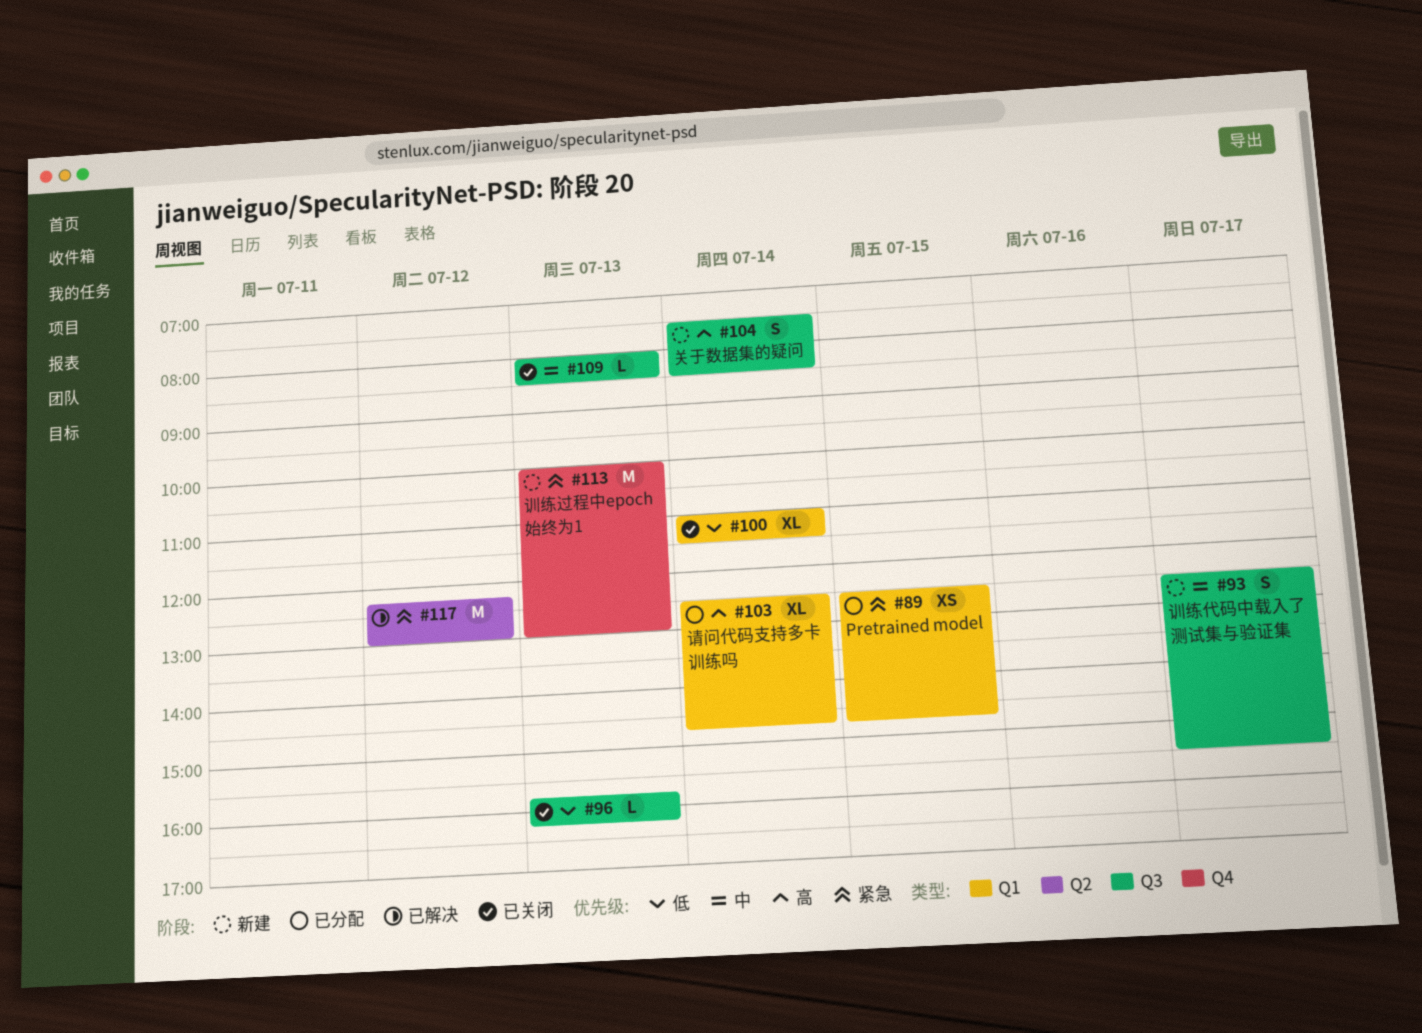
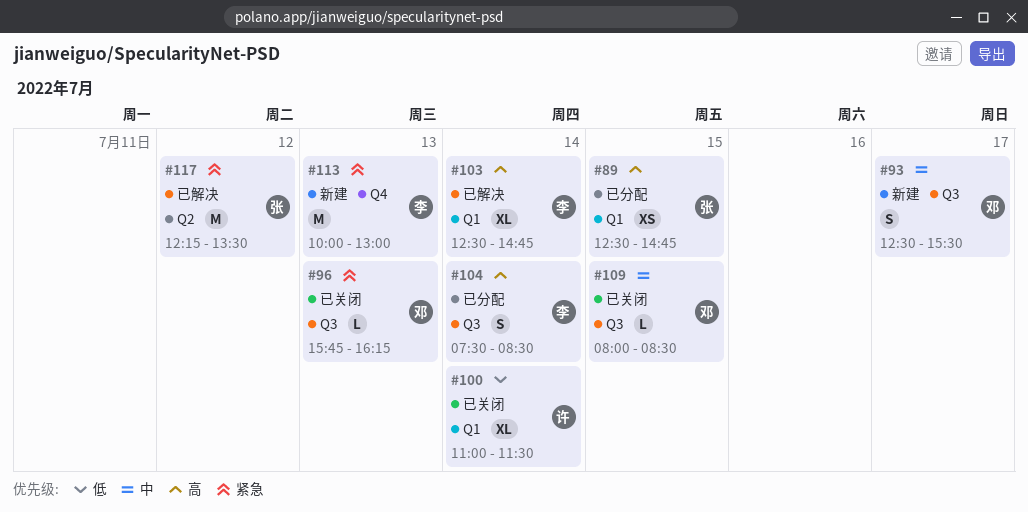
#89, priority: 紧急 -> 高
#96, priority: 低 -> 紧急
#103, status: 已分配 -> 已解决
#104, status: 新建 -> 已分配
#109, day: Jul 13 -> Jul 15
#117, ends: 13:00 -> 13:30

